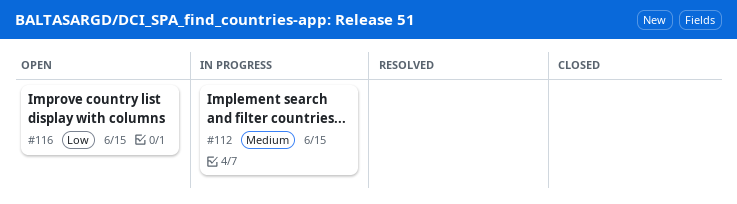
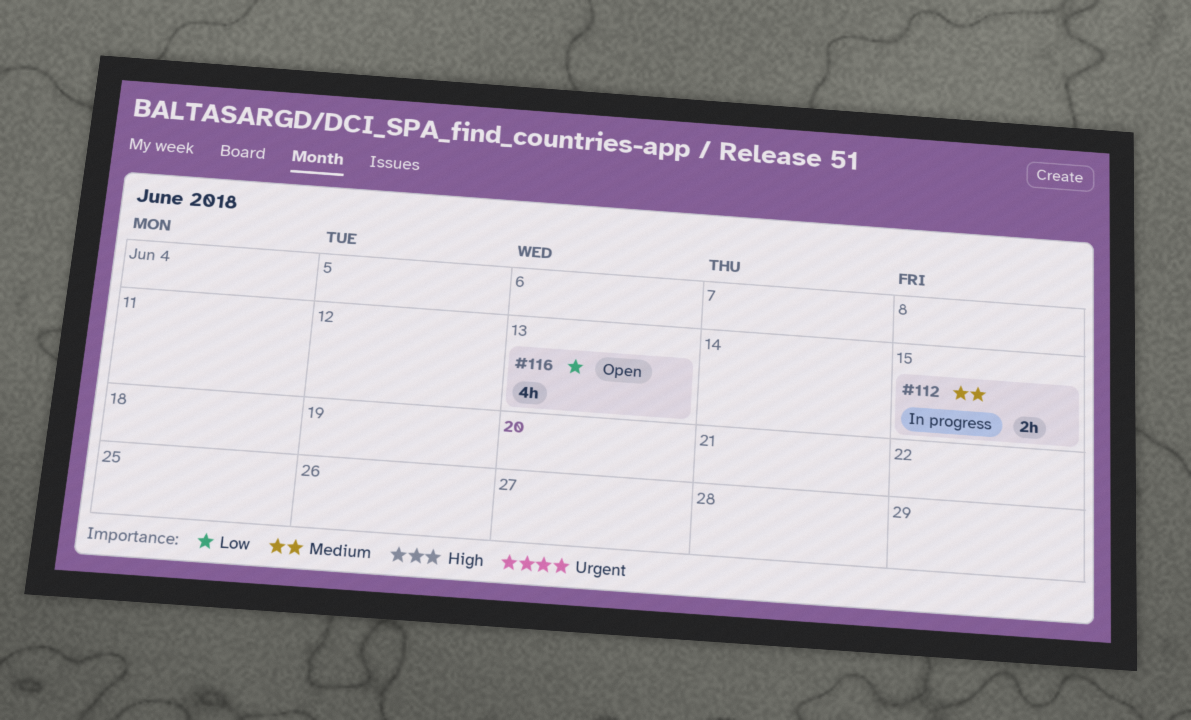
#116, due: Jun 15 -> Jun 13

